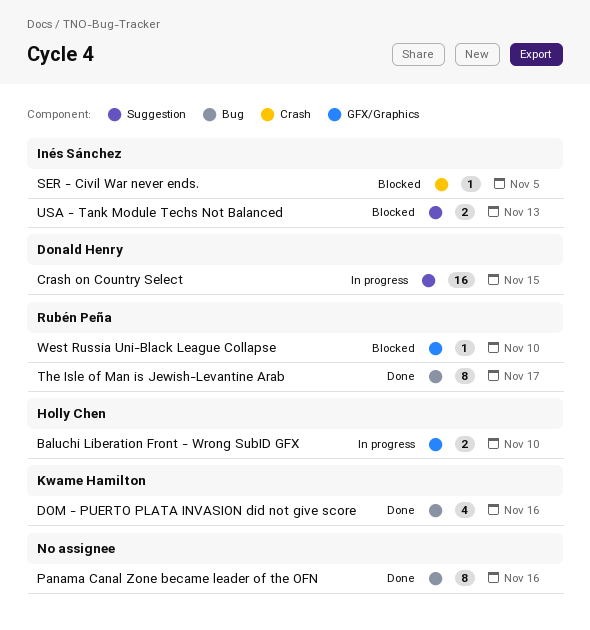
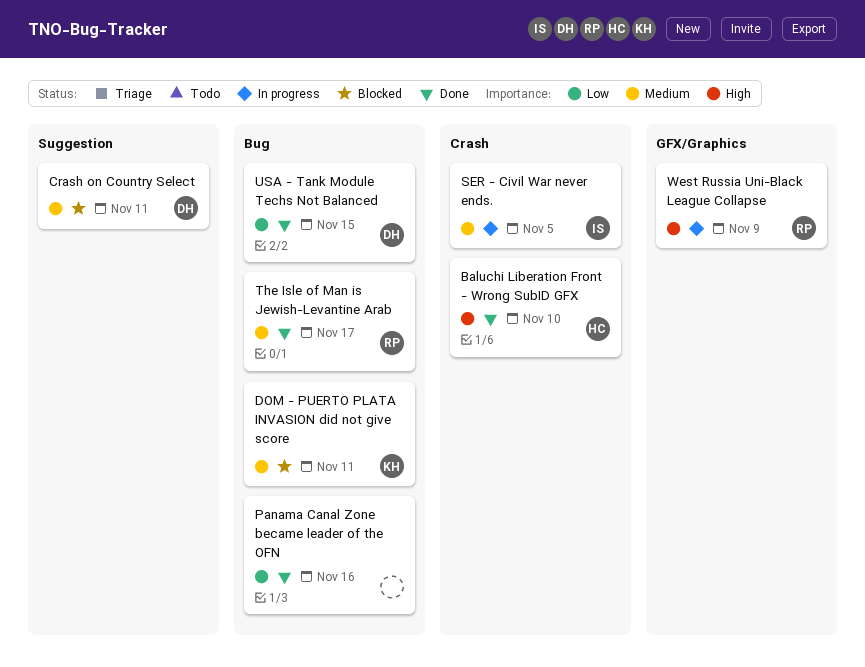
Baluchi Liberation Front - Wrong SubID GFX, status: In progress -> Done
Baluchi Liberation Front - Wrong SubID GFX, label: GFX/Graphics -> Crash
Crash on Country Select, status: In progress -> Blocked
Crash on Country Select, due: Nov 15 -> Nov 11
DOM - PUERTO PLATA INVASION did not give score, status: Done -> Blocked
DOM - PUERTO PLATA INVASION did not give score, due: Nov 16 -> Nov 11
SER - Civil War never ends., status: Blocked -> In progress
USA - Tank Module Techs Not Balanced, status: Blocked -> Done
USA - Tank Module Techs Not Balanced, owner: Inés Sánchez -> Donald Henry
USA - Tank Module Techs Not Balanced, label: Suggestion -> Bug
USA - Tank Module Techs Not Balanced, due: Nov 13 -> Nov 15
West Russia Uni-Black League Collapse, status: Blocked -> In progress
West Russia Uni-Black League Collapse, due: Nov 10 -> Nov 9

